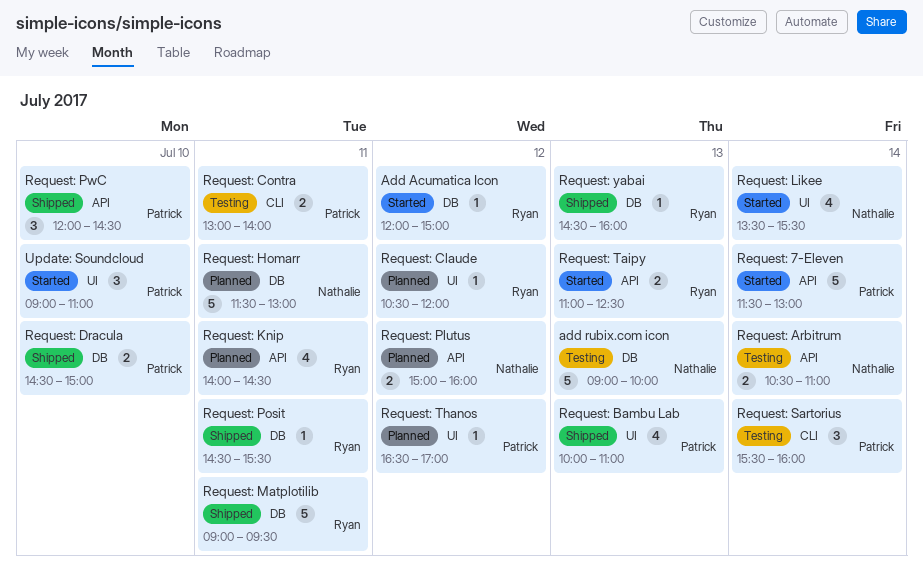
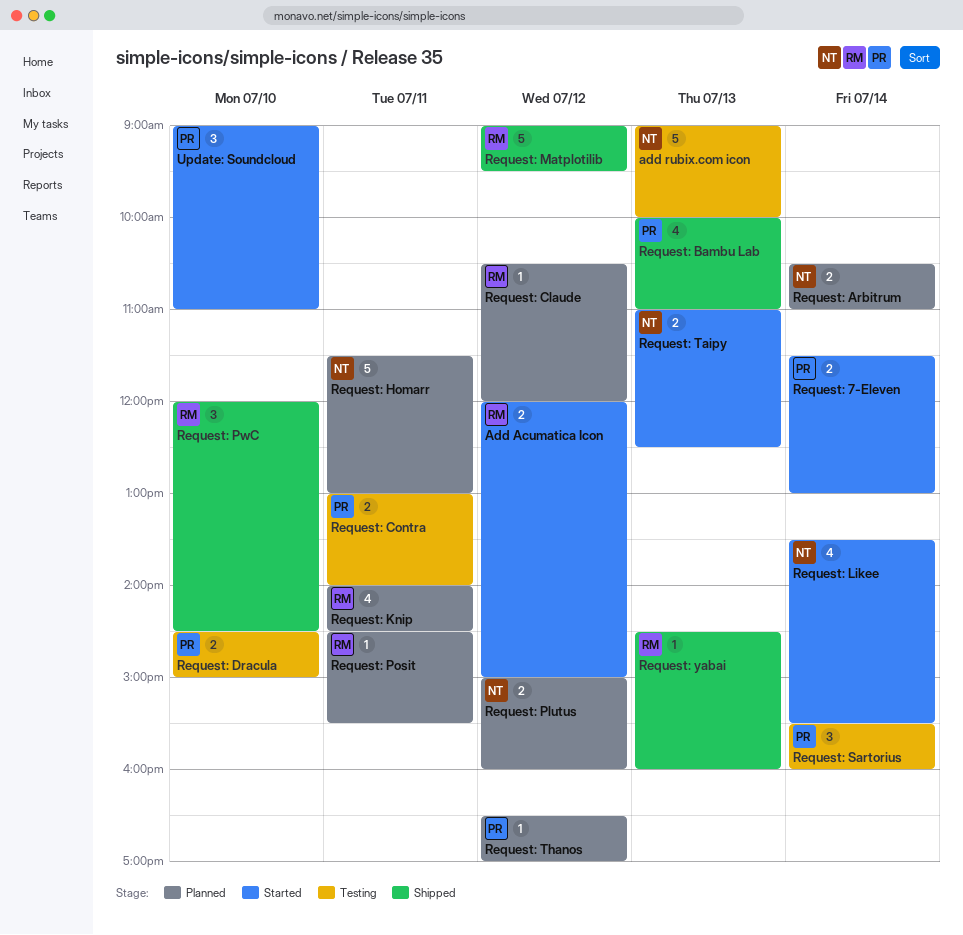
Add Acumatica Icon, estimate: 1 -> 2
Request: 7-Eleven, estimate: 5 -> 2
Request: Arbitrum, status: Testing -> Planned
Request: Dracula, status: Shipped -> Testing
Request: Matplotilib, day: Jul 11 -> Jul 12
Request: Posit, status: Shipped -> Planned
Request: PwC, owner: Patrick -> Ryan
Request: Taipy, owner: Ryan -> Nathalie

